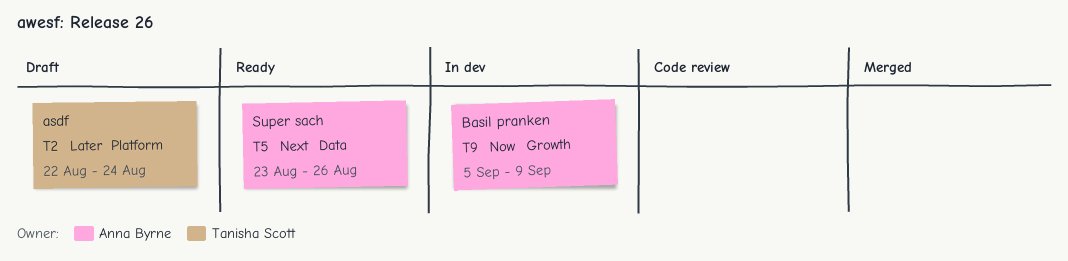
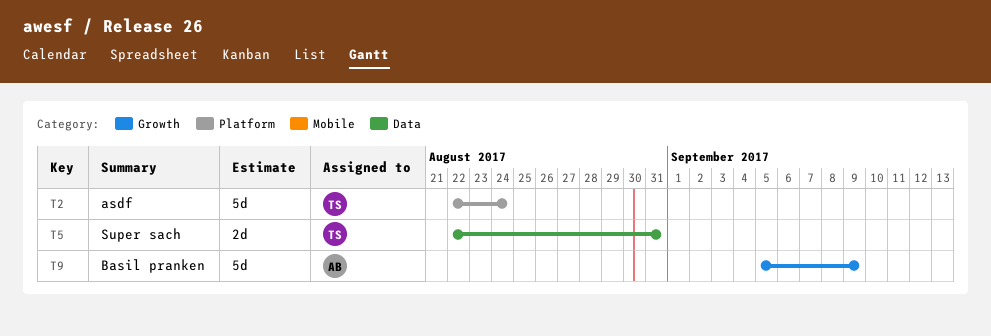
T5, owner: Anna Byrne -> Tanisha Scott
T5, start: Aug 23 -> Aug 22
T5, due: Aug 26 -> Aug 31

